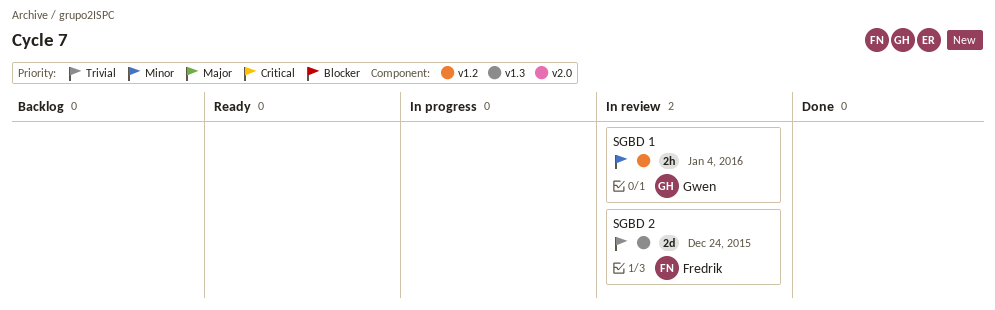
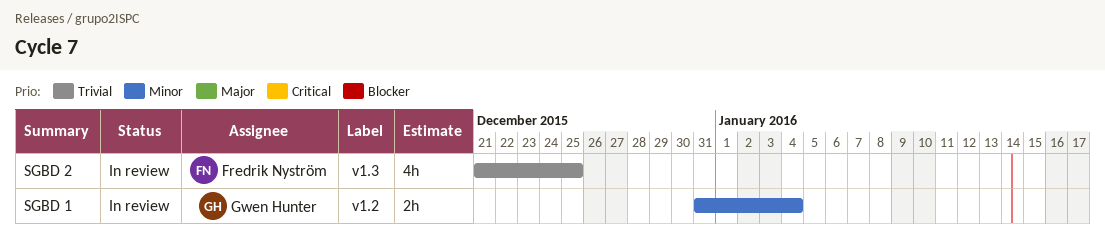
SGBD 2, estimate: 2d -> 4h
SGBD 2, due: Dec 24 -> Dec 25

